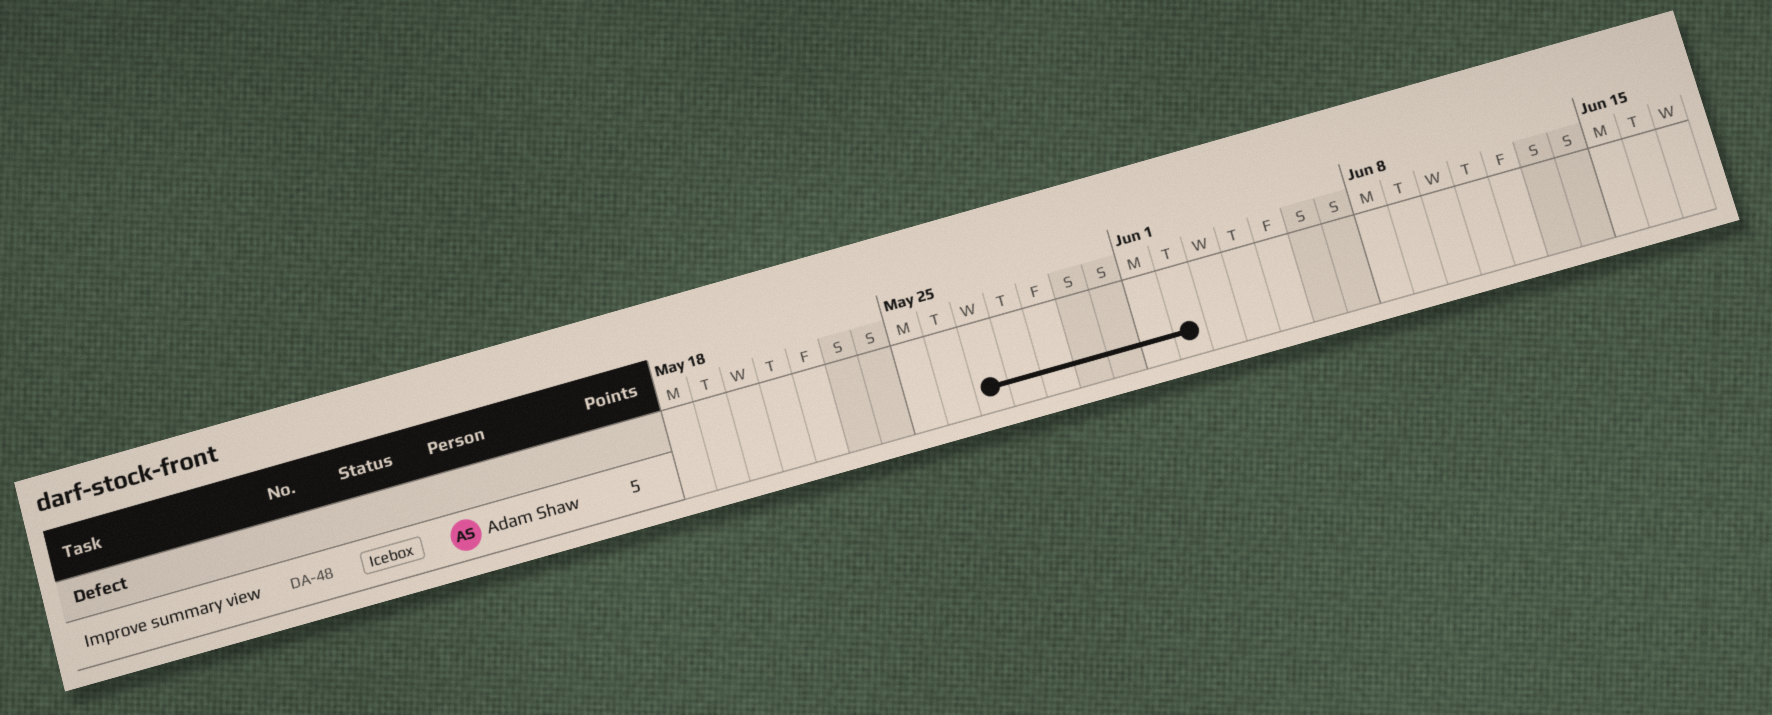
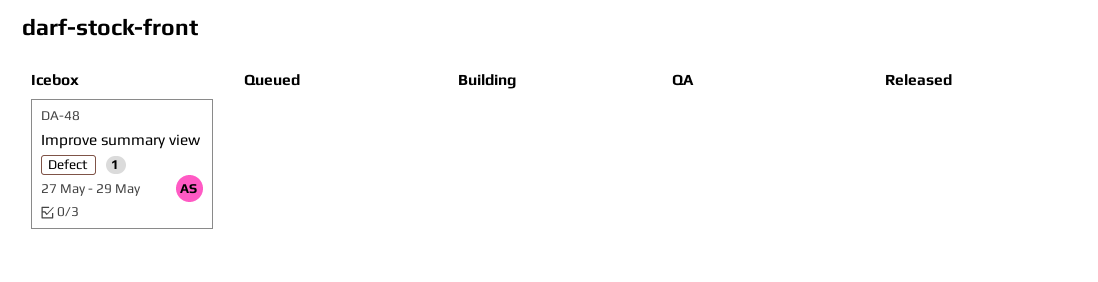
DA-48, estimate: 5 -> 1
DA-48, due: Jun 2 -> May 29

